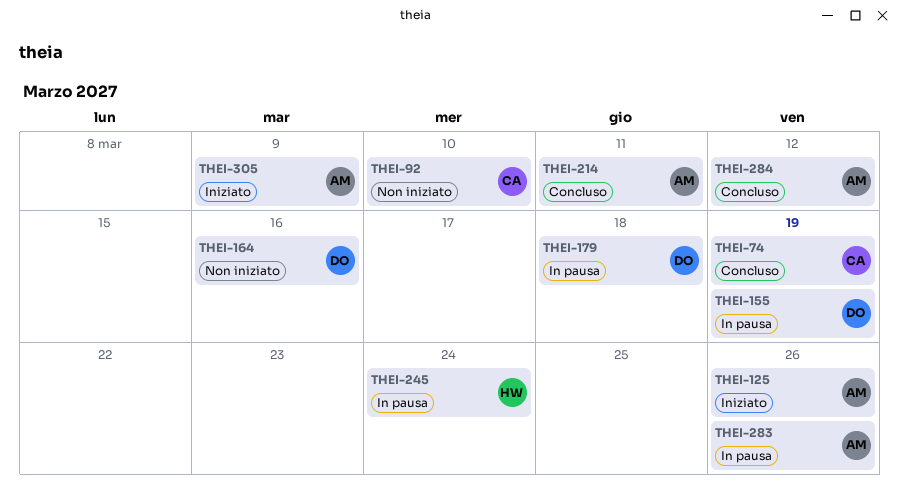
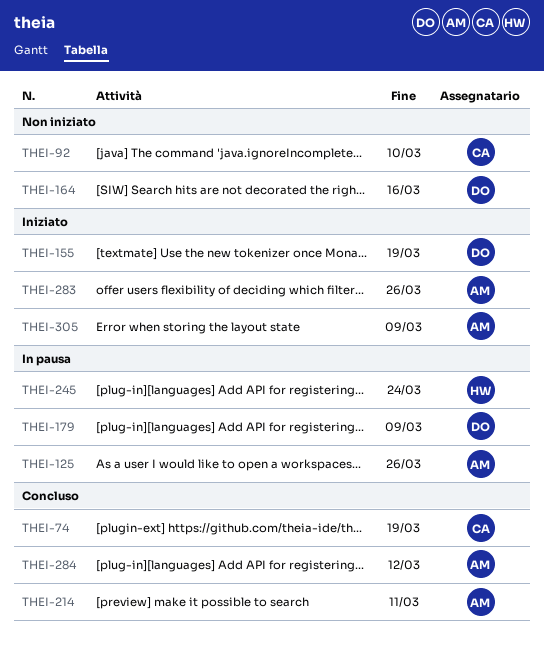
THEI-125, status: Iniziato -> In pausa
THEI-155, status: In pausa -> Iniziato
THEI-179, due: Mar 18 -> Mar 9
THEI-283, status: In pausa -> Iniziato

